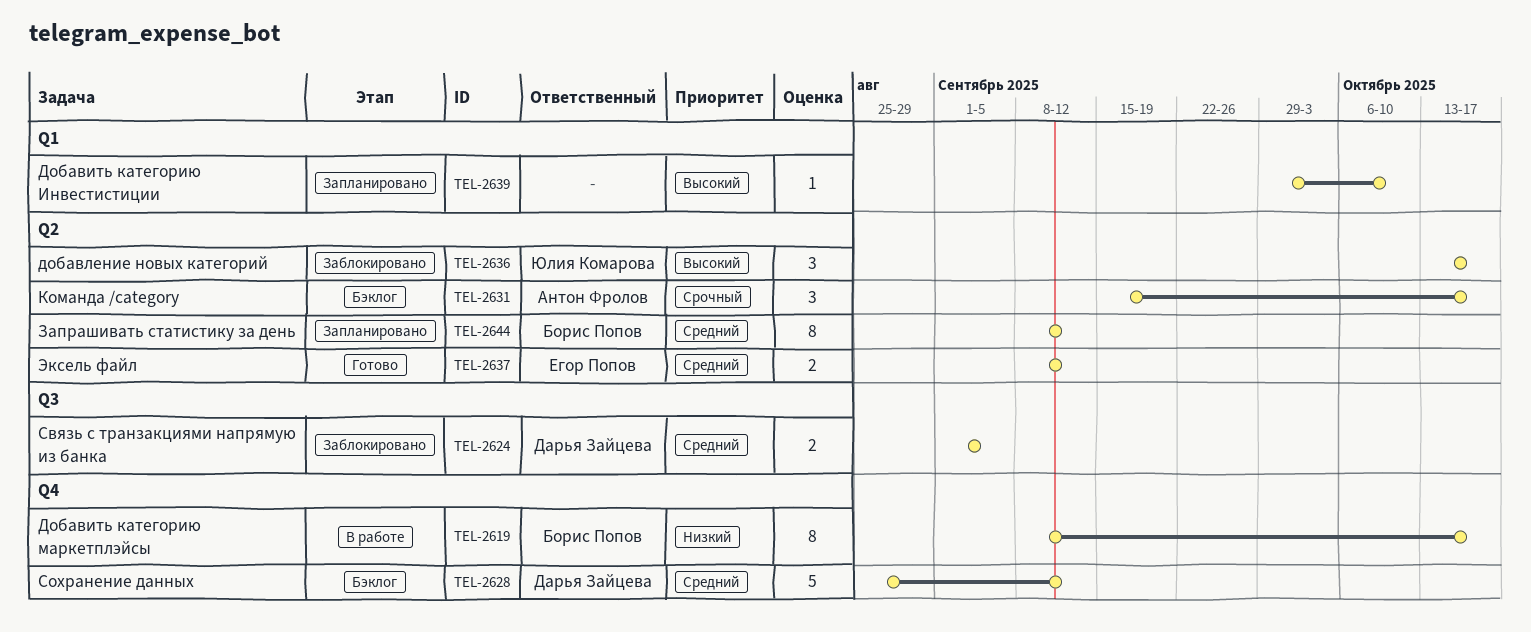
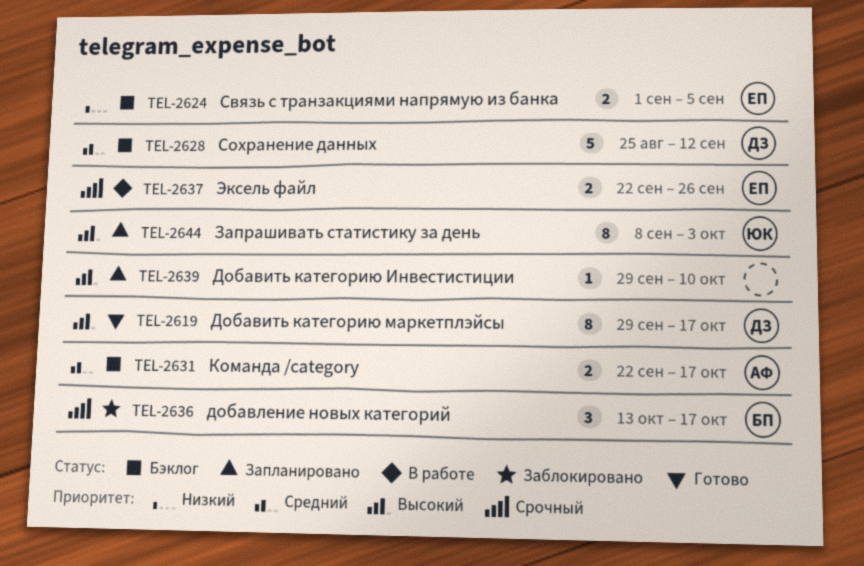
TEL-2619, status: В работе -> Готово
TEL-2619, owner: Борис Попов -> Дарья Зайцева
TEL-2619, priority: Низкий -> Высокий
TEL-2619, start: Sep 8 -> Sep 29
TEL-2624, status: Заблокировано -> Бэклог
TEL-2624, owner: Дарья Зайцева -> Егор Попов
TEL-2624, priority: Средний -> Низкий
TEL-2631, priority: Срочный -> Средний
TEL-2631, estimate: 3 -> 2
TEL-2631, start: Sep 15 -> Sep 22
TEL-2636, owner: Юлия Комарова -> Борис Попов
TEL-2636, priority: Высокий -> Срочный
TEL-2637, status: Готово -> В работе
TEL-2637, priority: Средний -> Срочный
TEL-2637, start: Sep 8 -> Sep 22
TEL-2637, due: Sep 12 -> Sep 26
TEL-2644, owner: Борис Попов -> Юлия Комарова
TEL-2644, priority: Средний -> Высокий
TEL-2644, due: Sep 12 -> Oct 3

